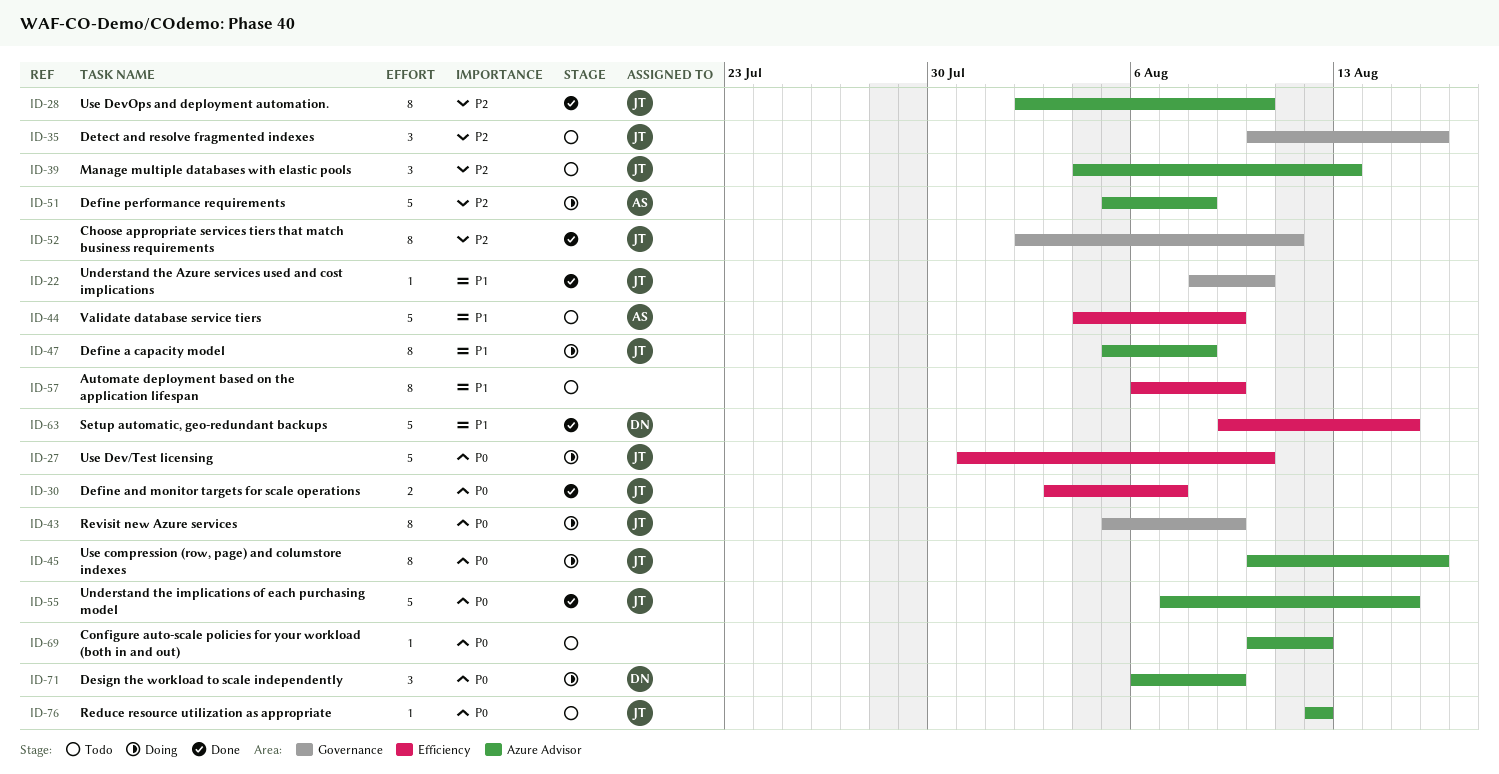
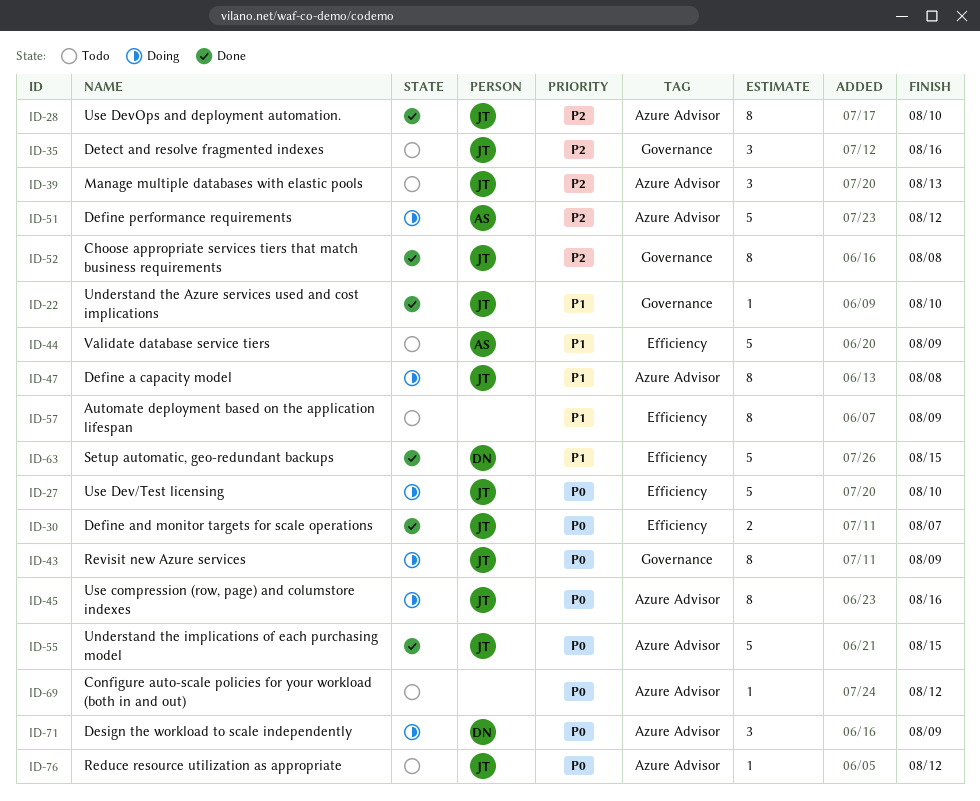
ID-51, due: Aug 8 -> Aug 12
ID-52, due: Aug 11 -> Aug 8

